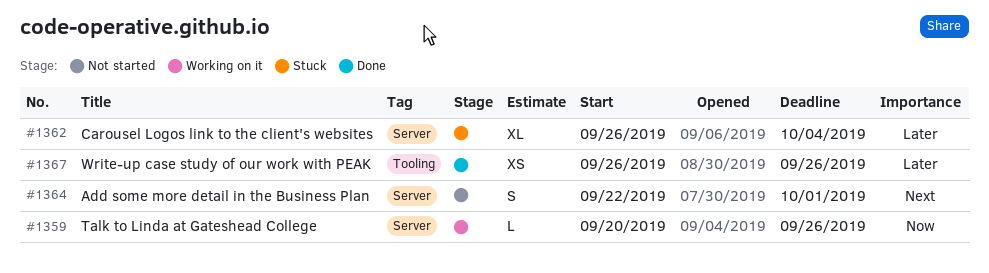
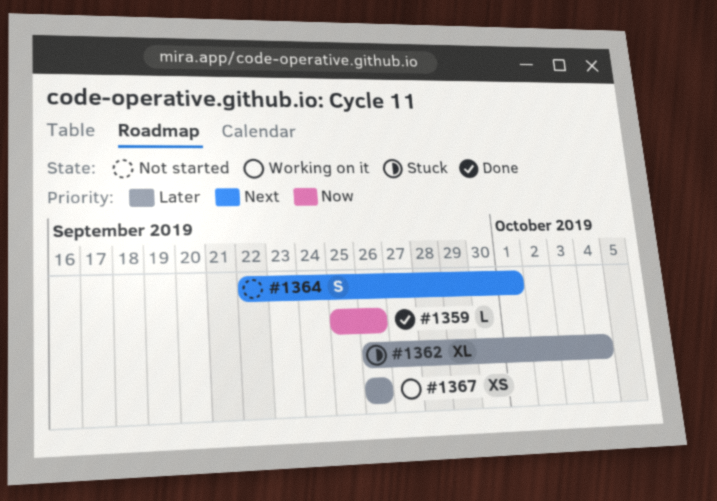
#1359, status: Working on it -> Done
#1359, start: Sep 20 -> Sep 25
#1367, status: Done -> Working on it

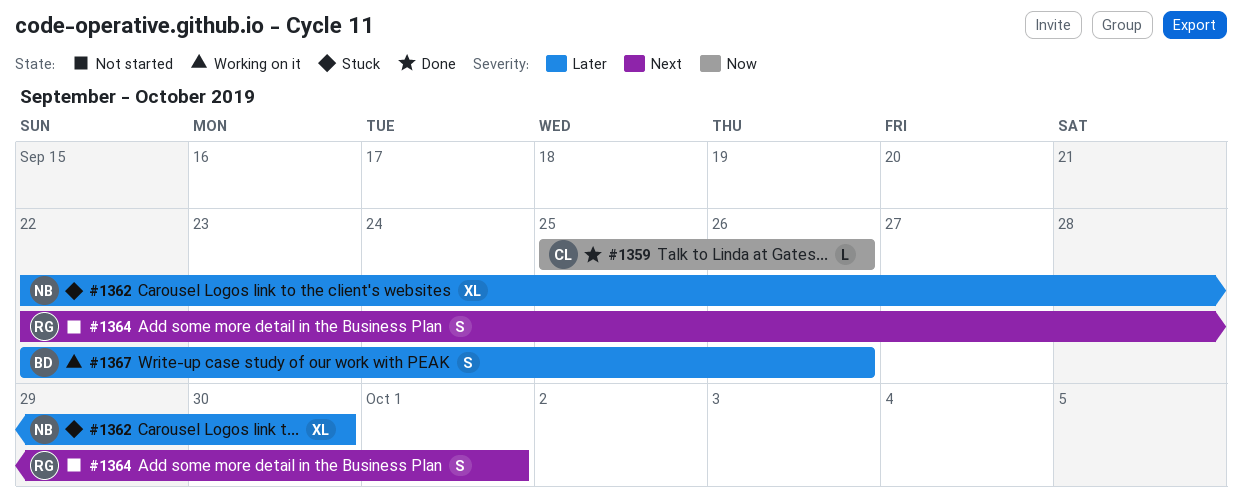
#1362, start: Sep 26 -> Sep 22
#1362, due: Oct 4 -> Sep 30
#1367, estimate: XS -> S
#1367, start: Sep 26 -> Sep 22

